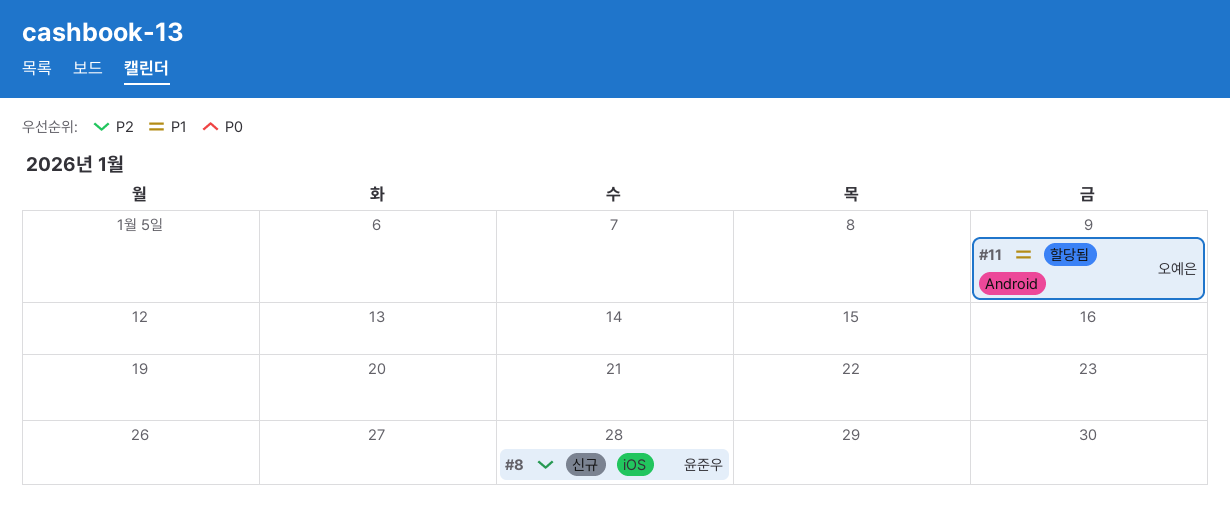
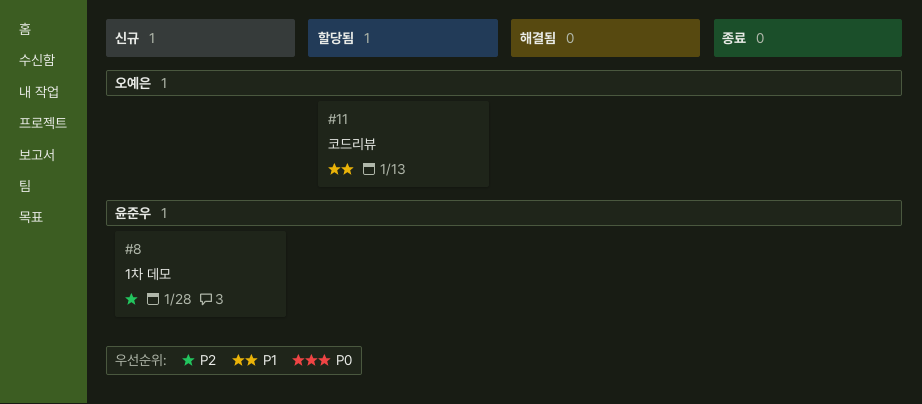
#11, due: Jan 9 -> Jan 13

